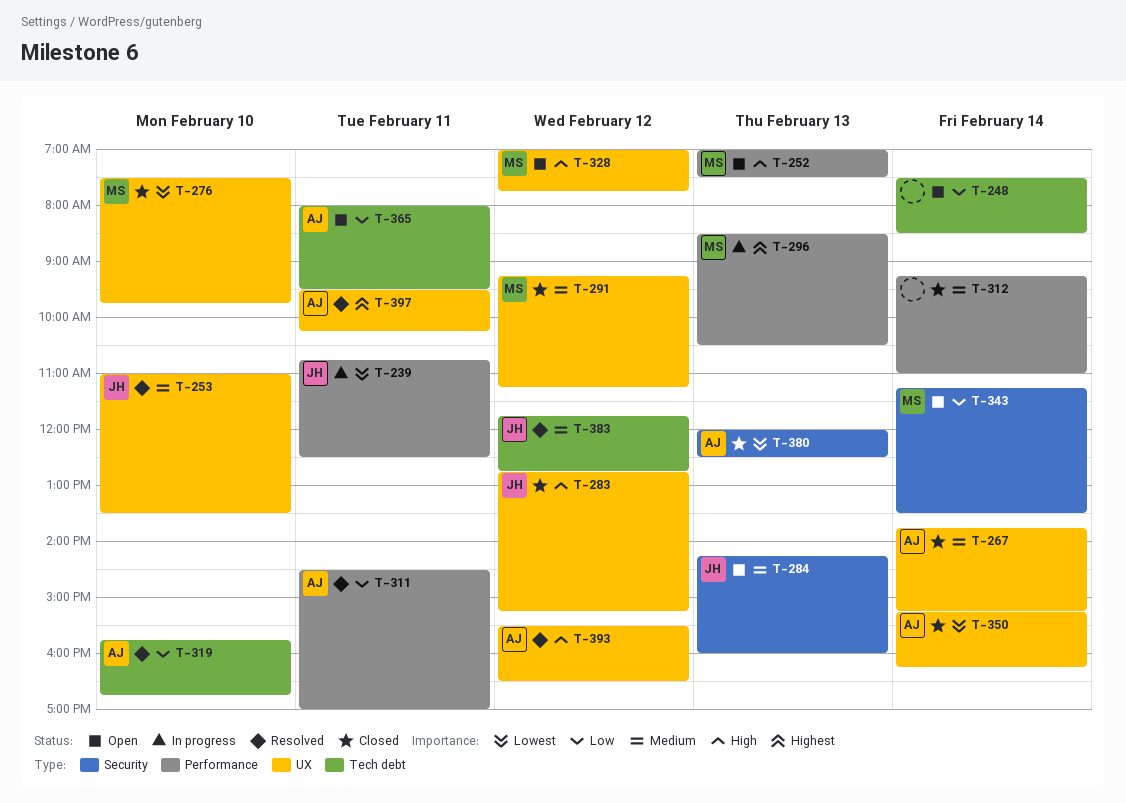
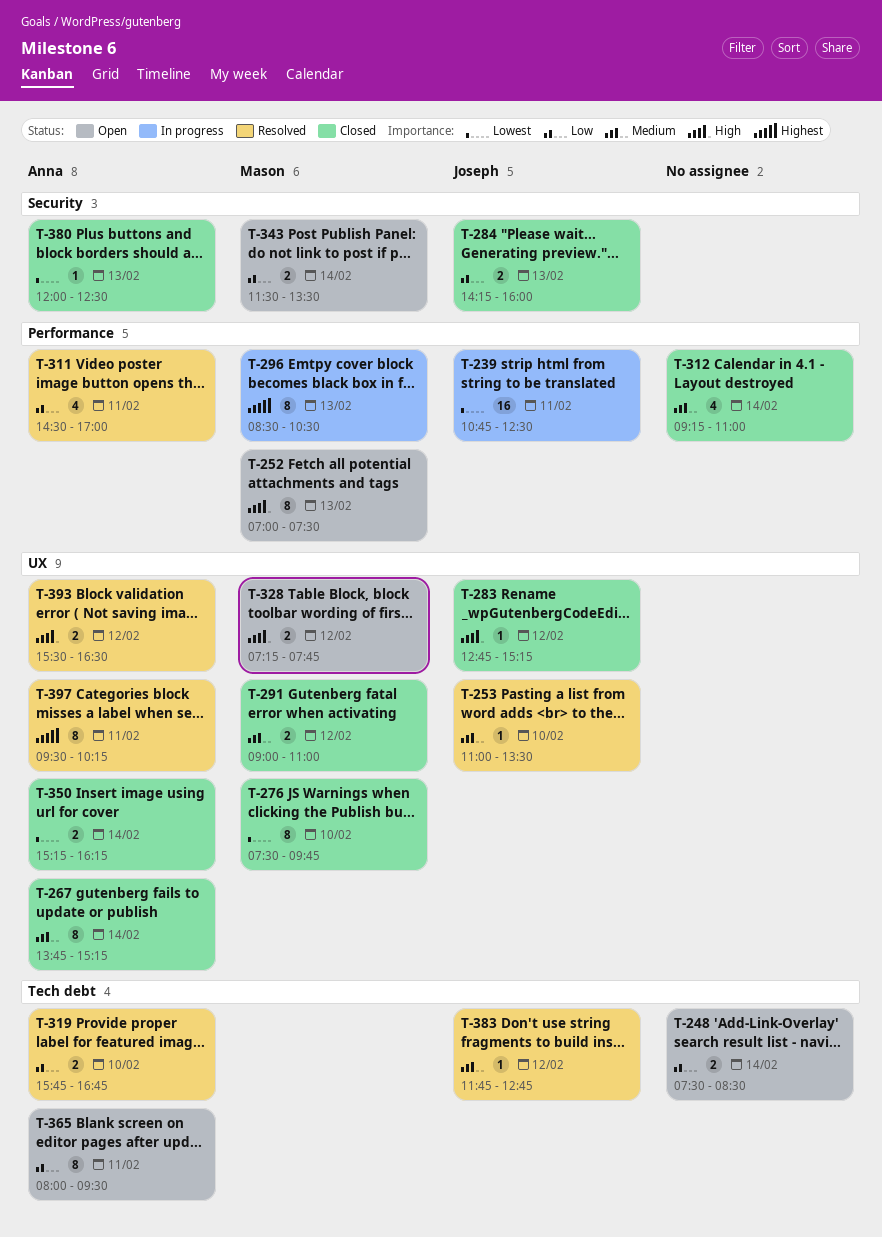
T-284, status: Open -> Closed
T-284, priority: Medium -> Low
T-291, begins: 09:15 -> 09:00
T-291, ends: 11:15 -> 11:00
T-328, begins: 07:00 -> 07:15
T-343, begins: 11:15 -> 11:30

